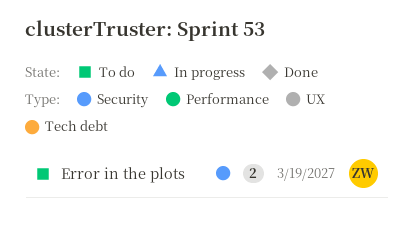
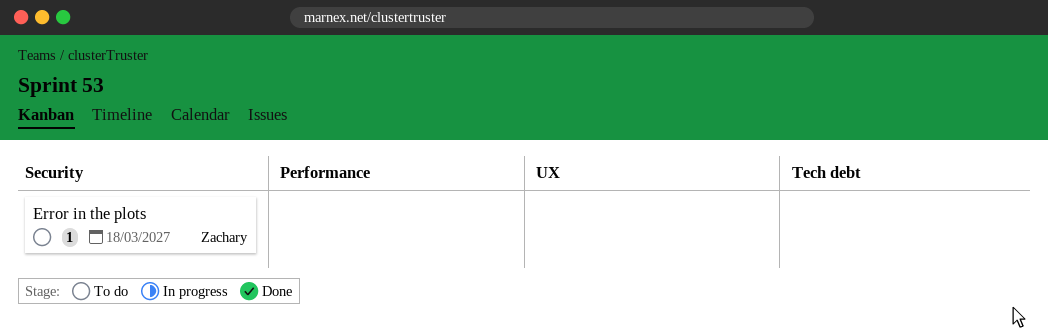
Error in the plots, estimate: 2 -> 1
Error in the plots, due: Mar 19 -> Mar 18

